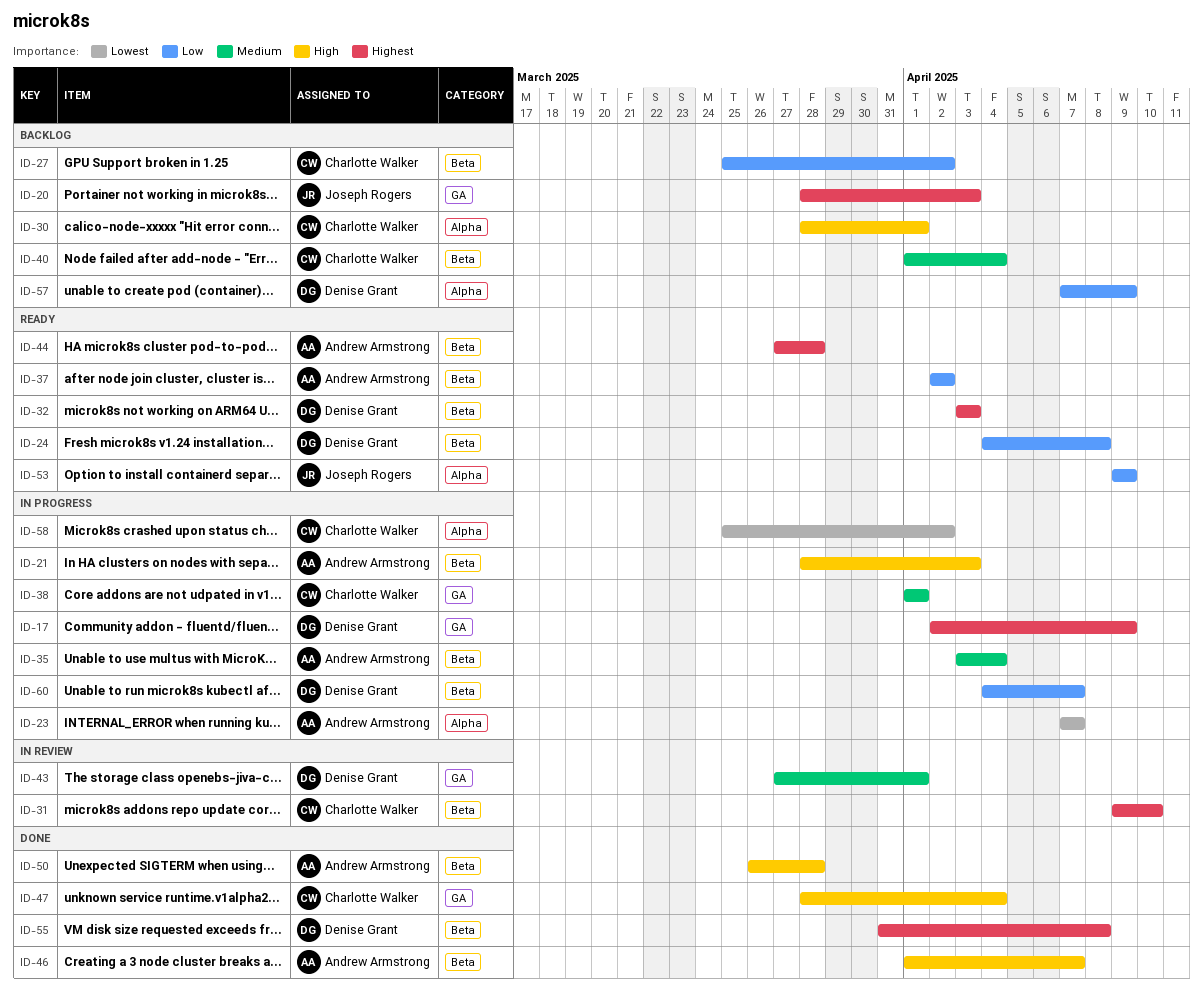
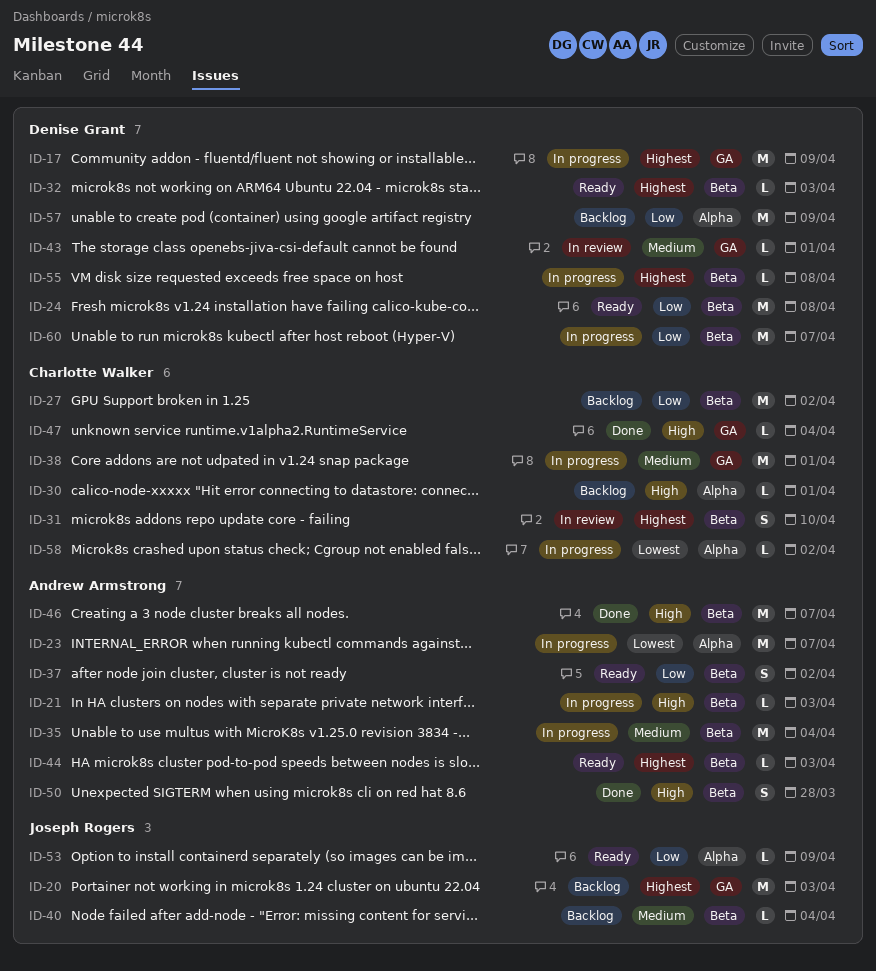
ID-40, owner: Charlotte Walker -> Joseph Rogers
ID-44, due: Mar 28 -> Apr 3
ID-55, status: Done -> In progress

